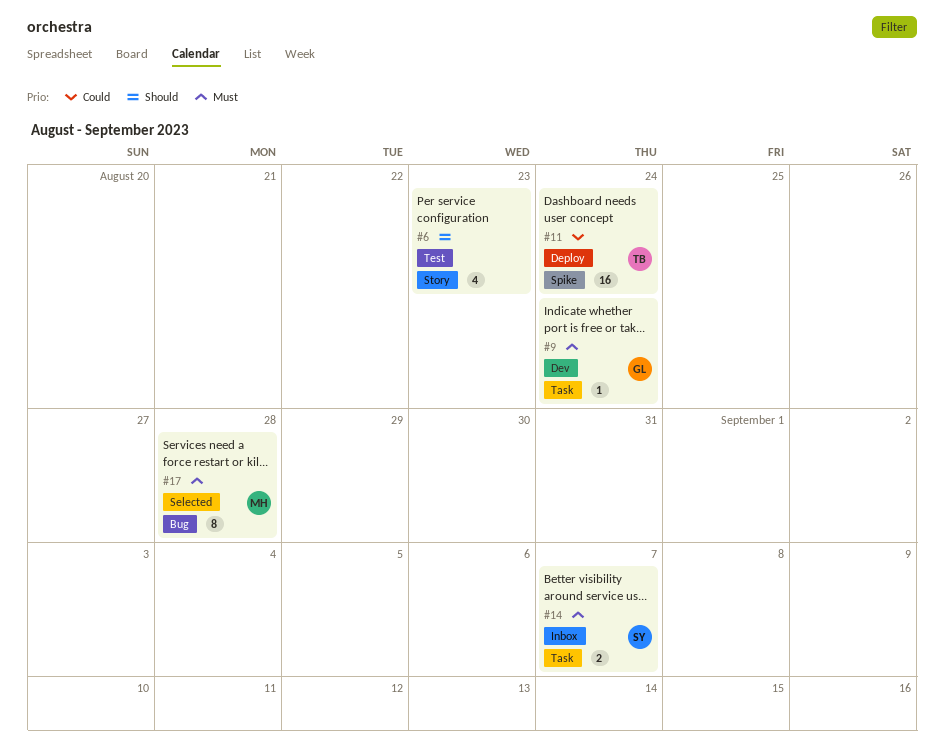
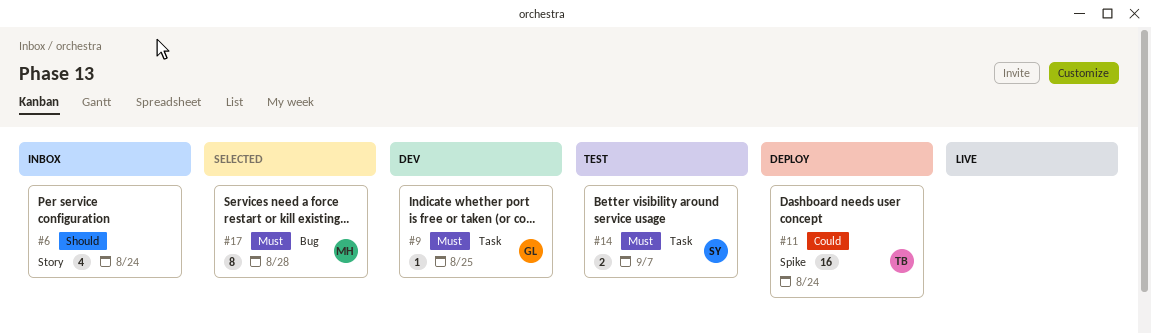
#6, status: Test -> Inbox
#6, due: Aug 23 -> Aug 24
#9, due: Aug 24 -> Aug 25
#14, status: Inbox -> Test

